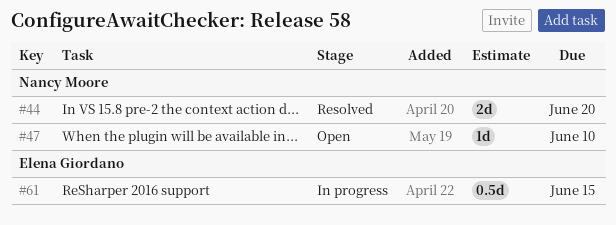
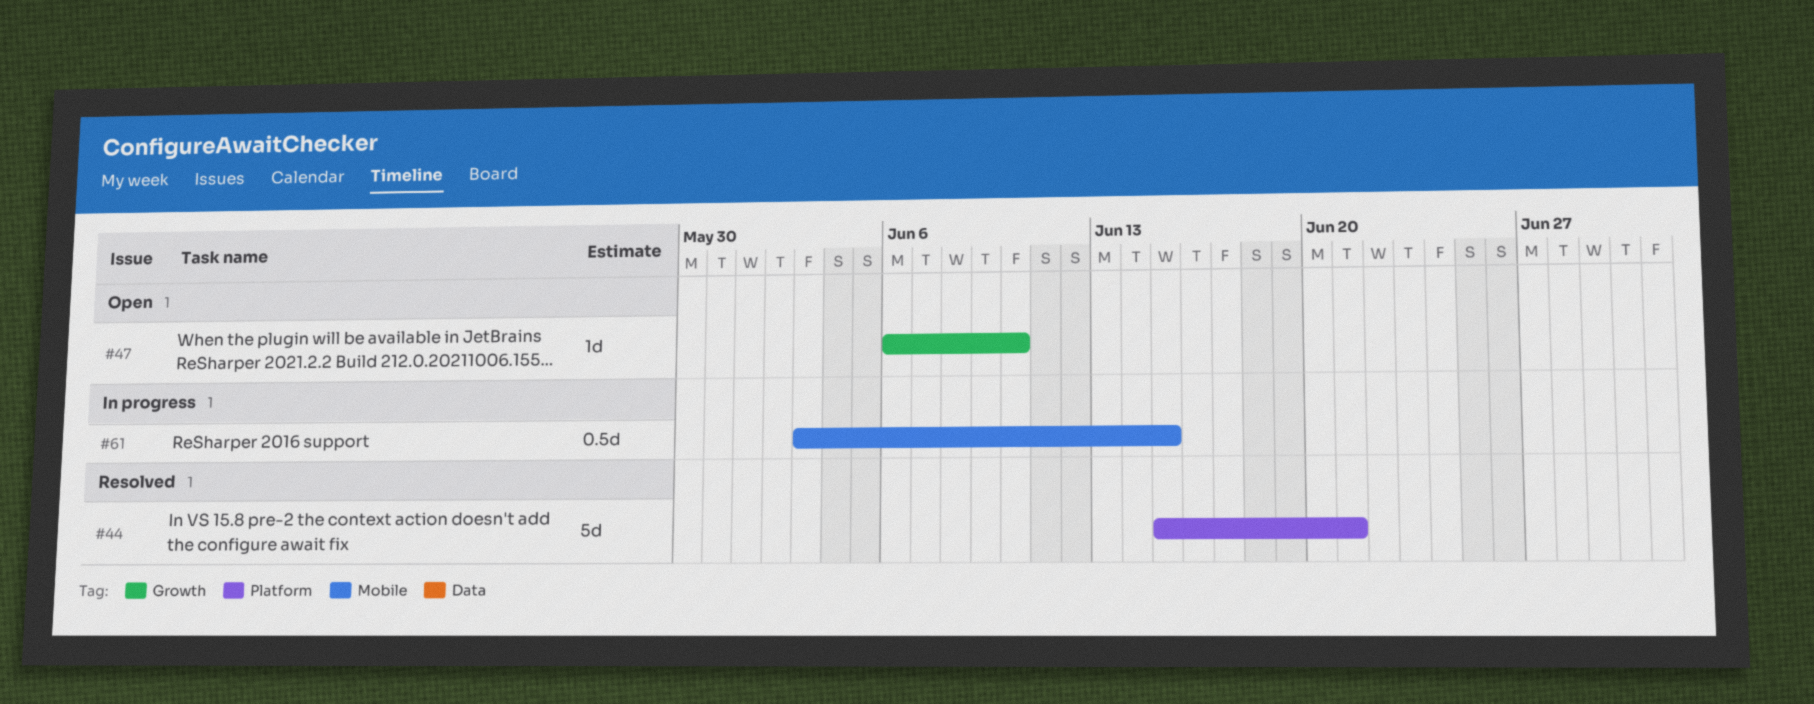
#44, estimate: 2d -> 5d
#44, due: Jun 20 -> Jun 21

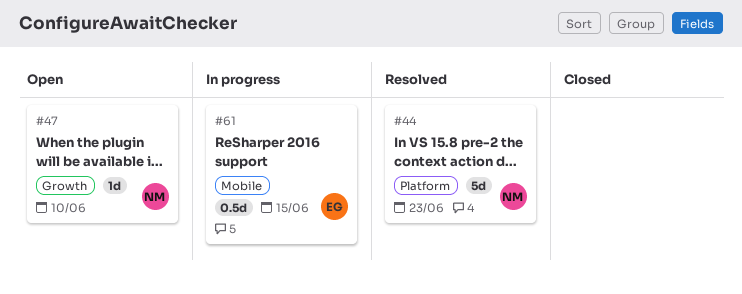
#44, due: Jun 21 -> Jun 23

